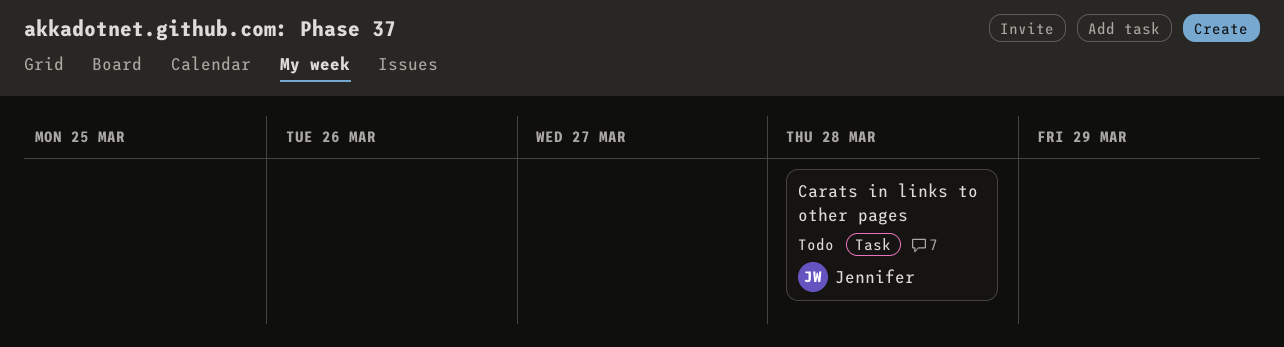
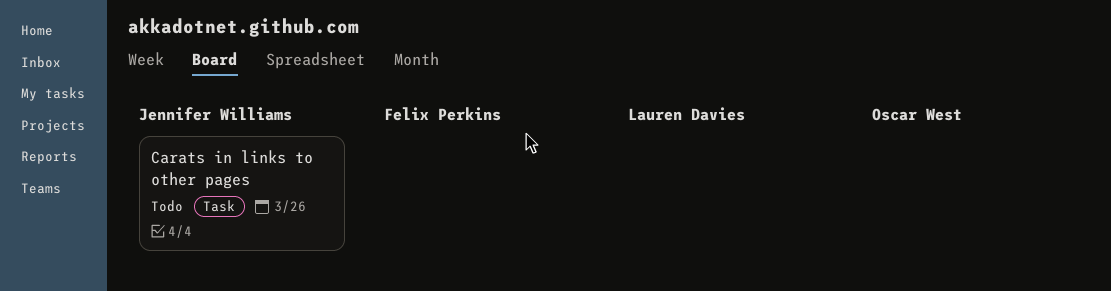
Carats in links to other pages, due: Mar 28 -> Mar 26

